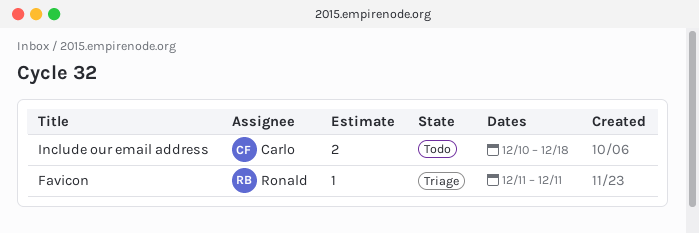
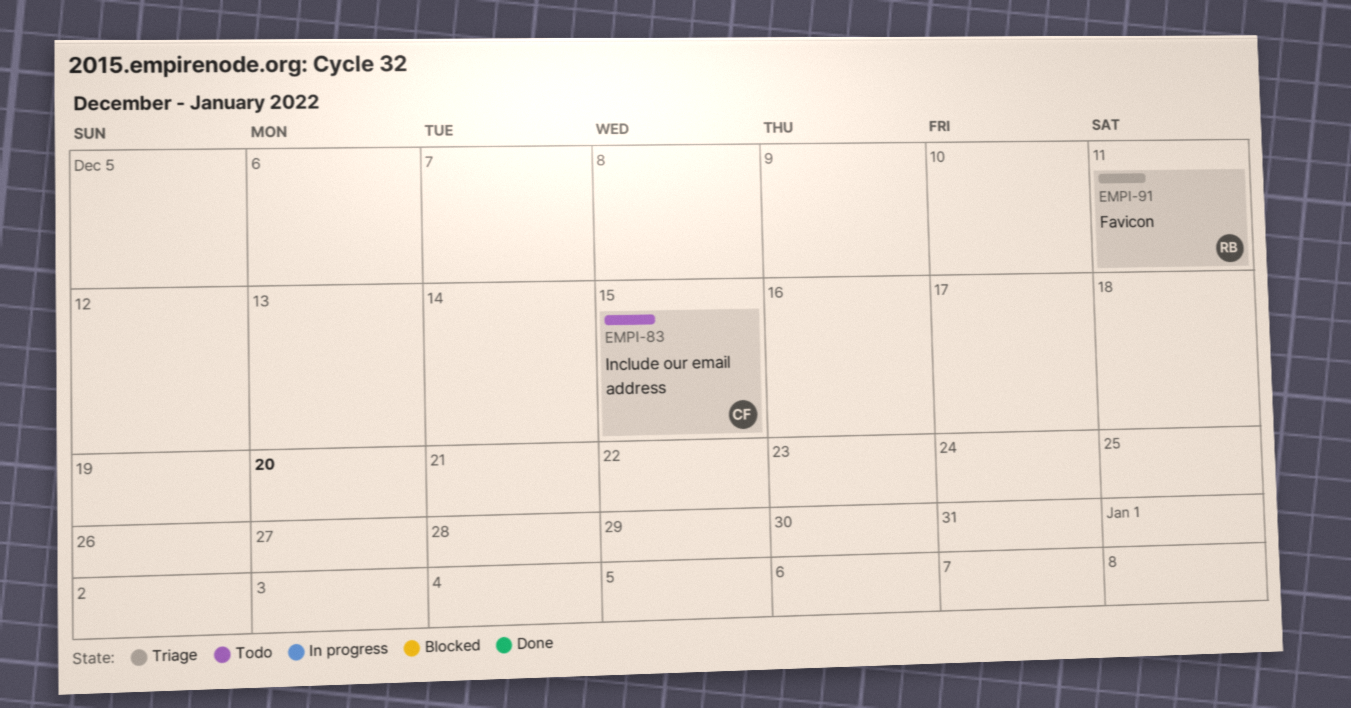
Include our email address, due: Dec 18 -> Dec 15

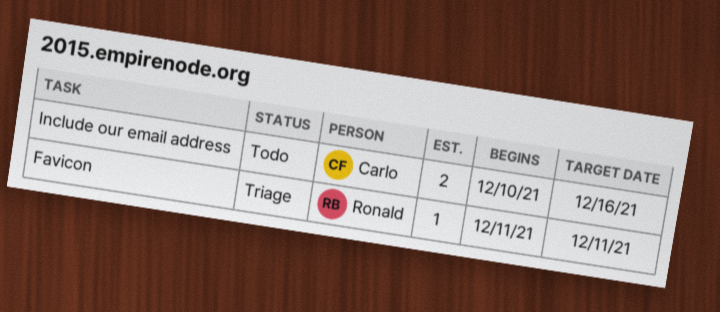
Include our email address, due: Dec 15 -> Dec 16

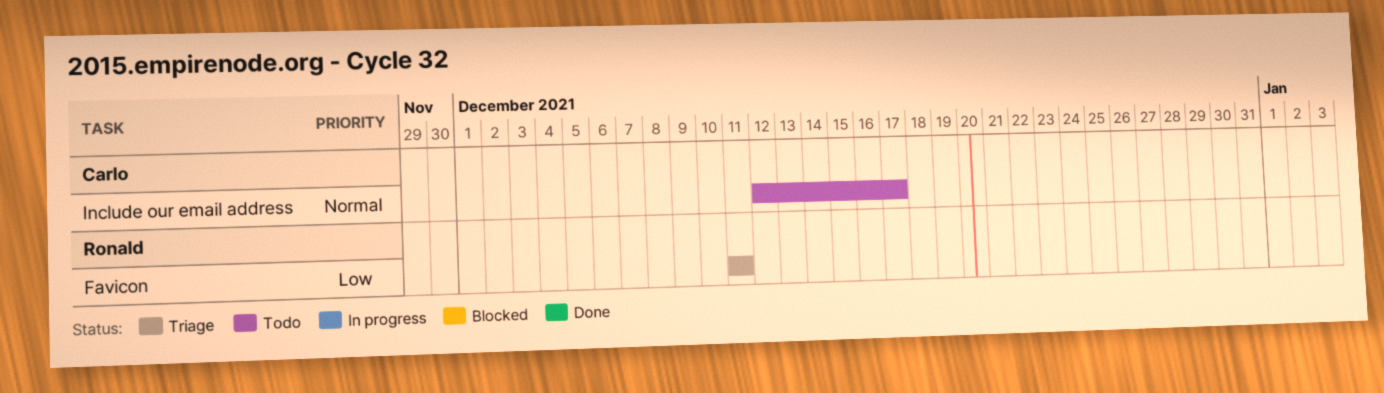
Include our email address, start: Dec 10 -> Dec 12
Include our email address, due: Dec 16 -> Dec 17

